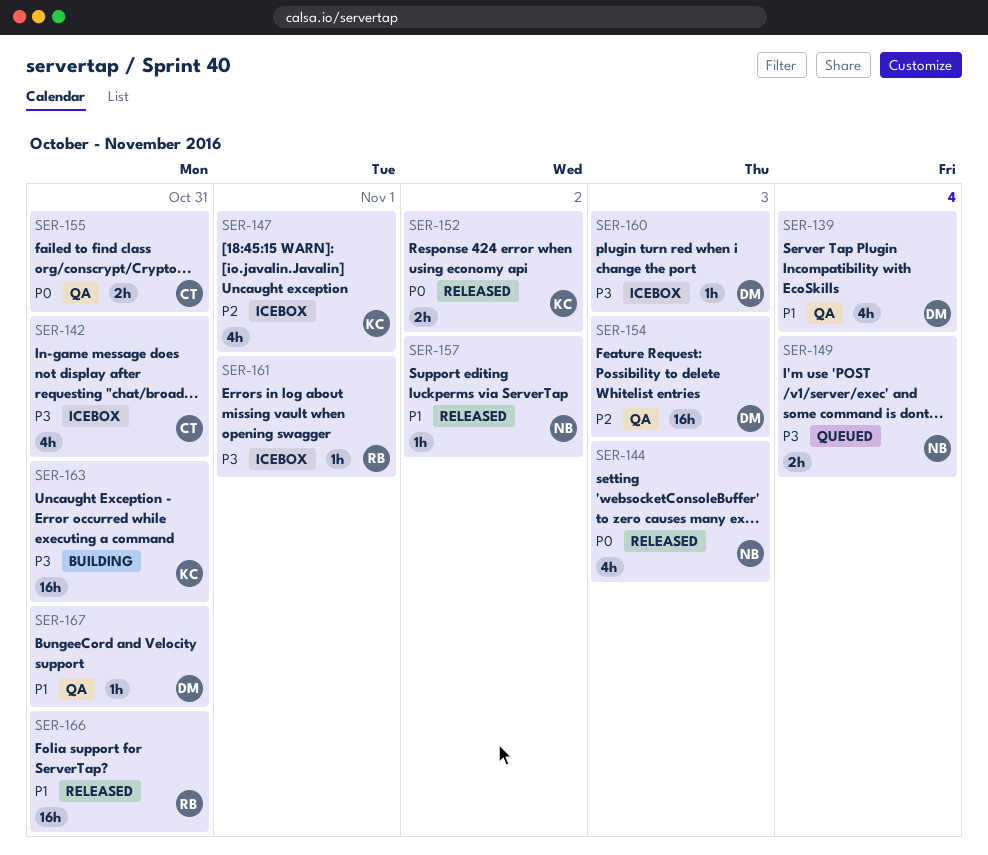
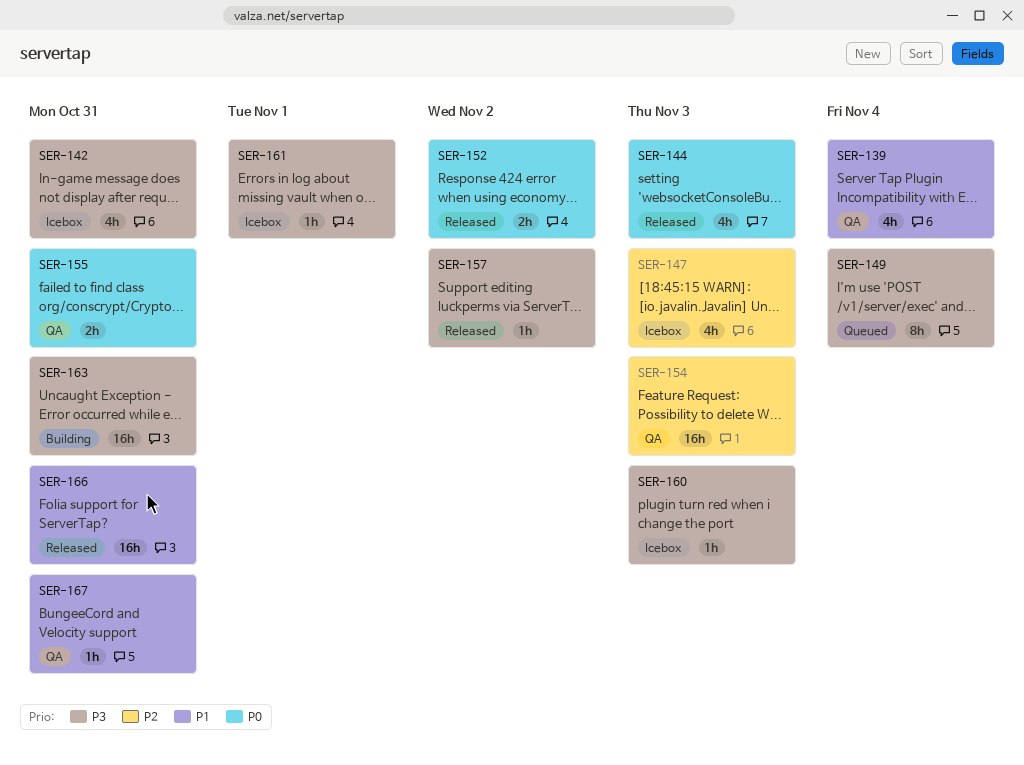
SER-147, due: Nov 1 -> Nov 3
SER-149, estimate: 2h -> 8h
SER-157, priority: P1 -> P3

